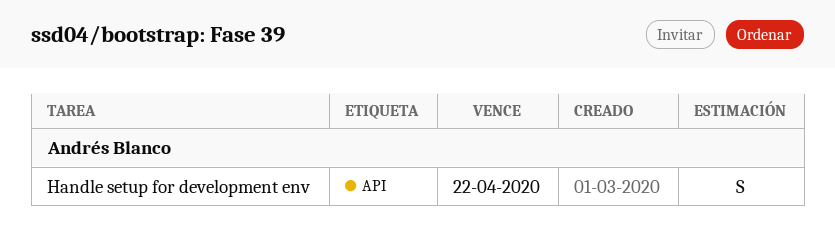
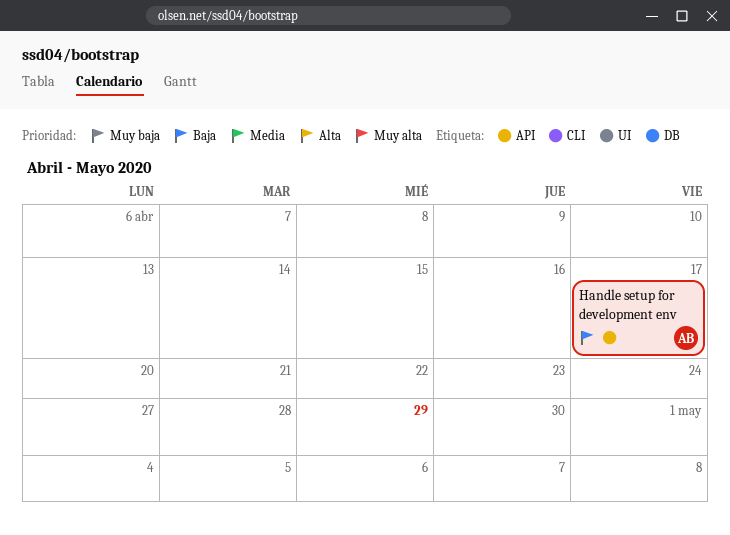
Handle setup for development env, due: Apr 22 -> Apr 17

